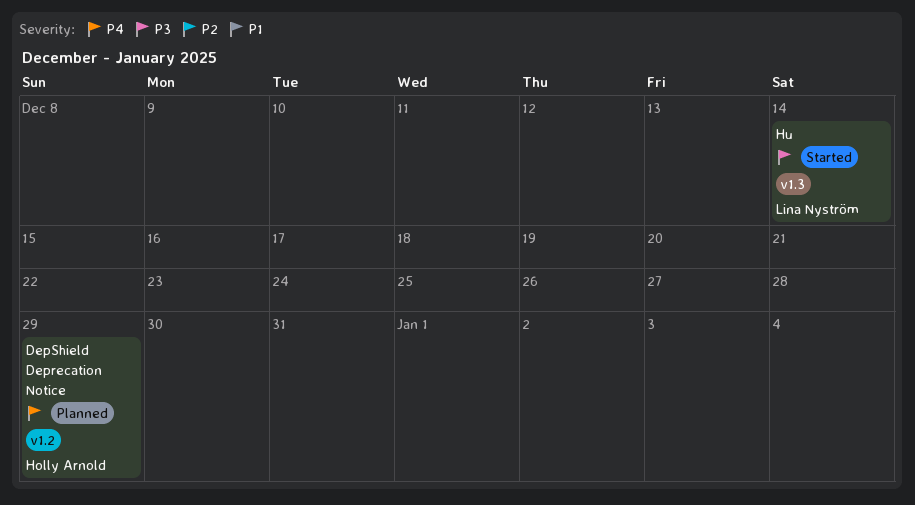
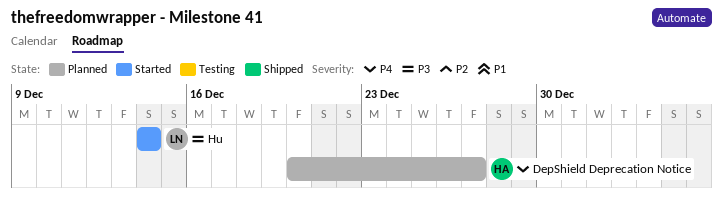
DepShield Deprecation Notice, due: Dec 29 -> Dec 27

